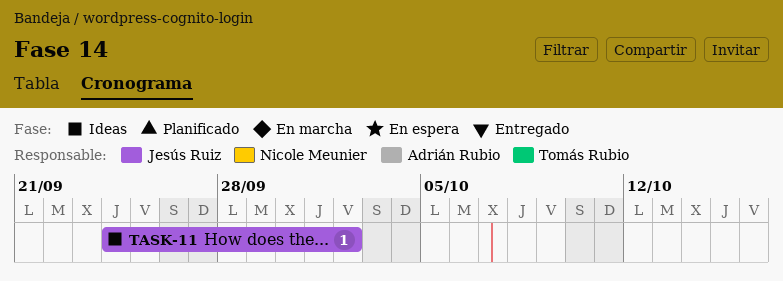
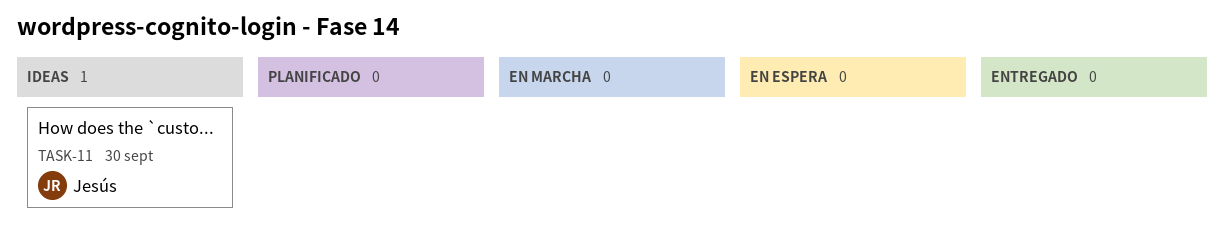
TASK-11, due: Oct 2 -> Sep 30

